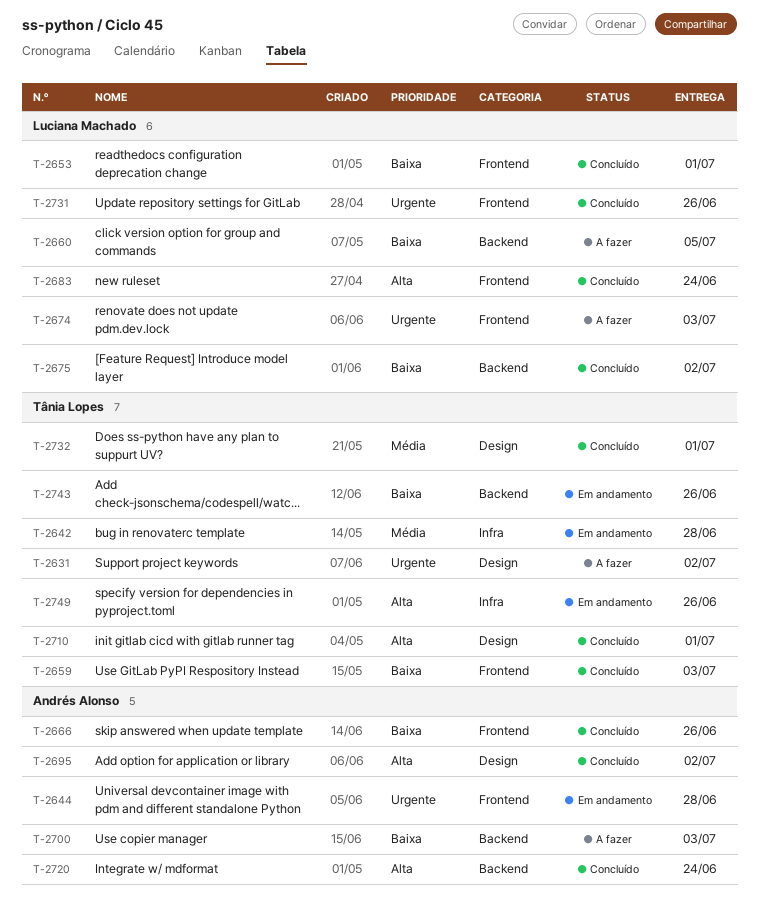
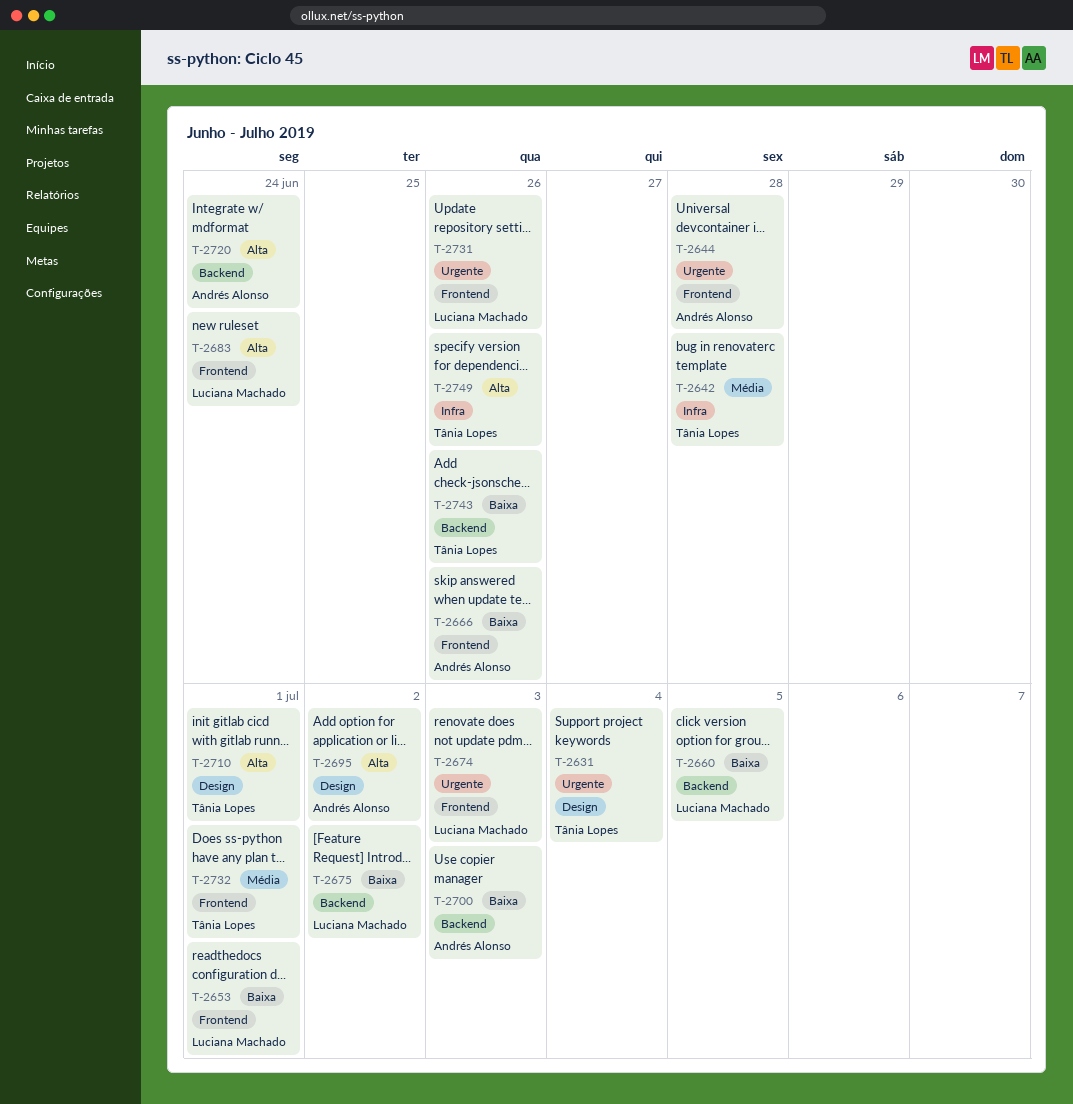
T-2631, due: Jul 2 -> Jul 4
T-2659: present -> none
T-2732, label: Design -> Frontend

